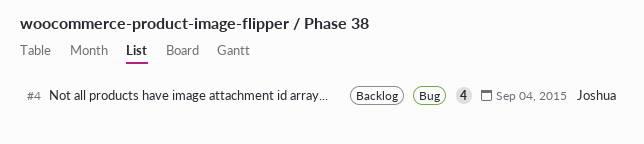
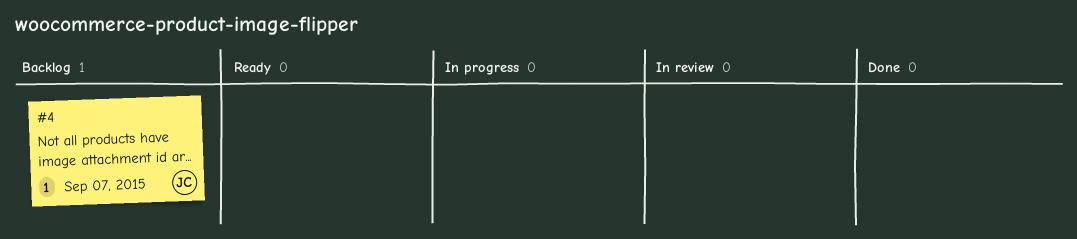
#4, estimate: 4 -> 1
#4, due: Sep 4 -> Sep 7

